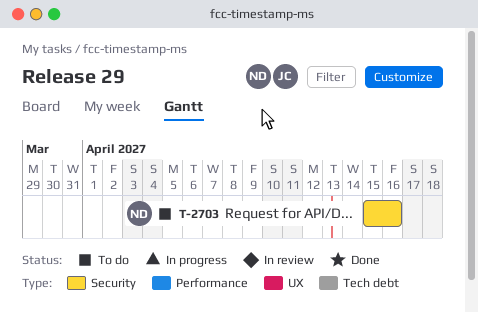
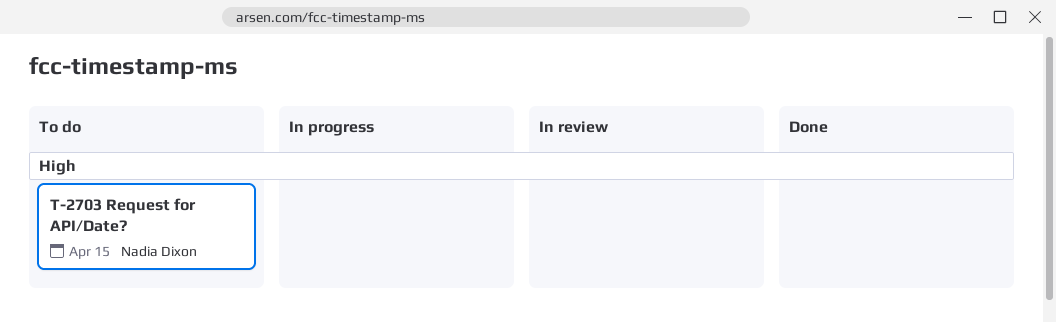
T-2703, due: Apr 16 -> Apr 15

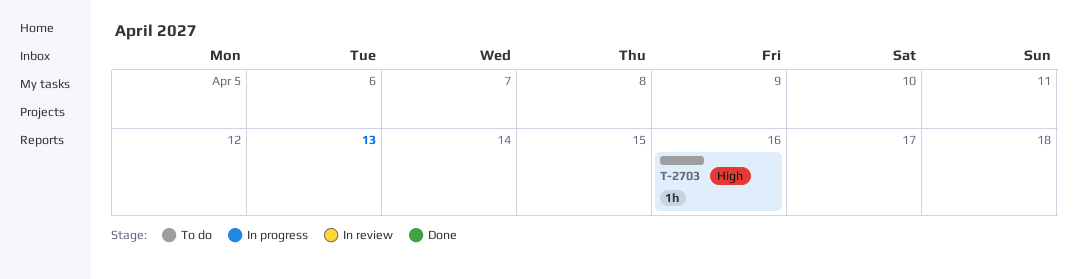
T-2703, due: Apr 15 -> Apr 16

